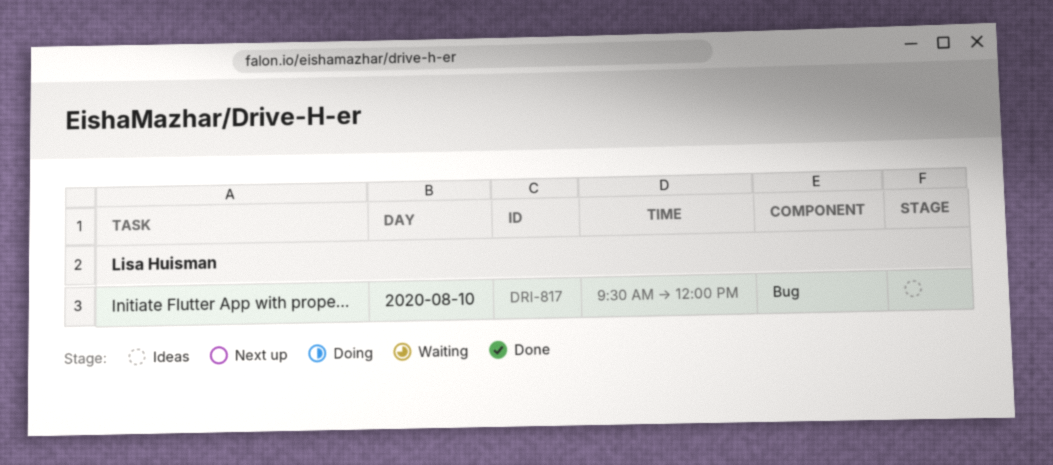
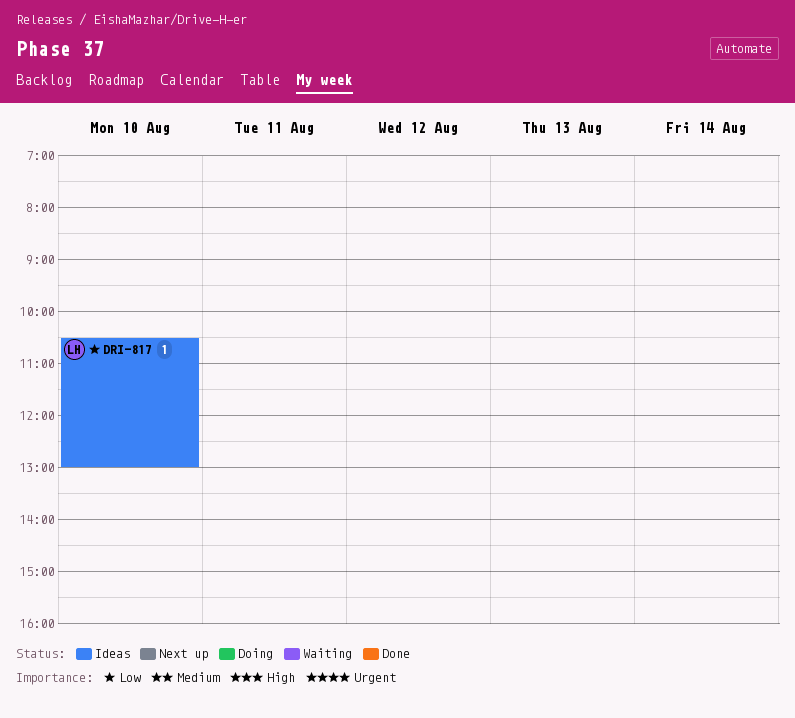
DRI-817, begins: 09:30 -> 10:30
DRI-817, ends: 12:00 -> 13:00

